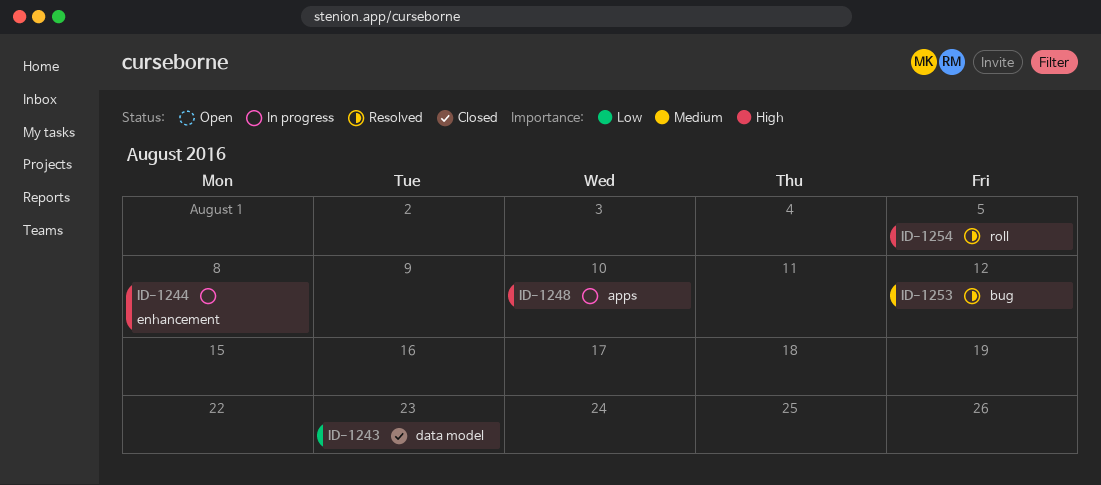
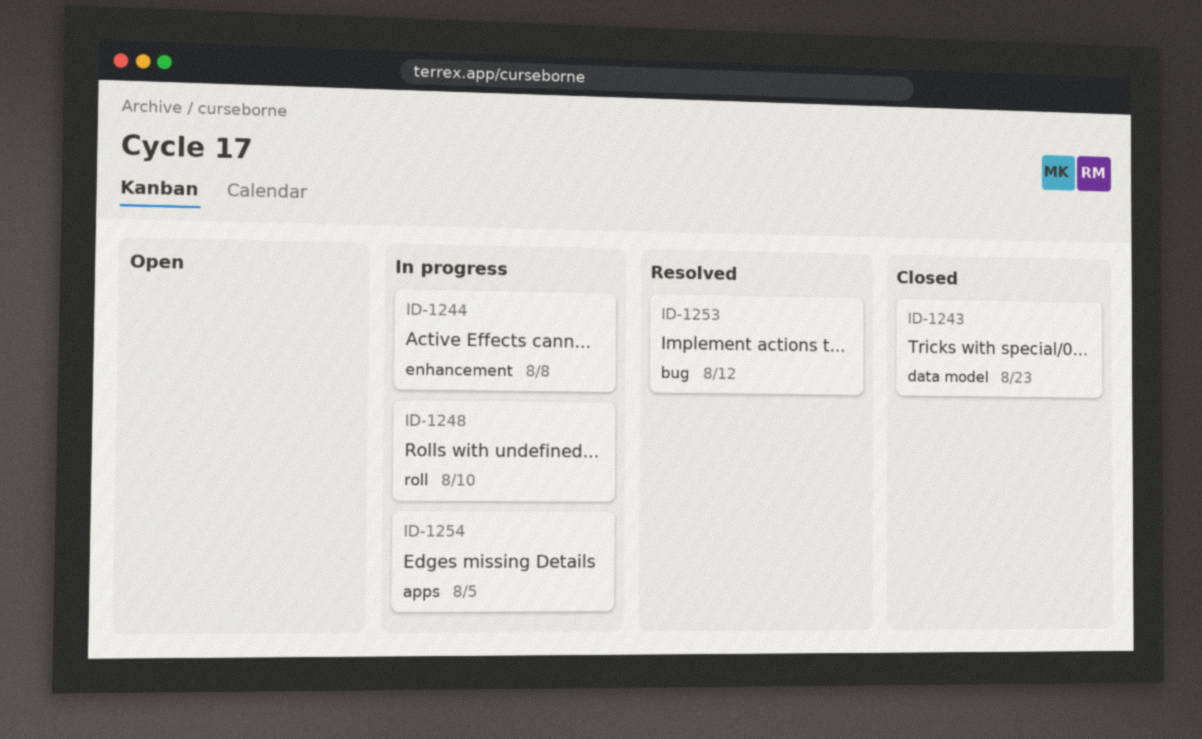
ID-1248, label: apps -> roll
ID-1254, status: Resolved -> In progress
ID-1254, label: roll -> apps

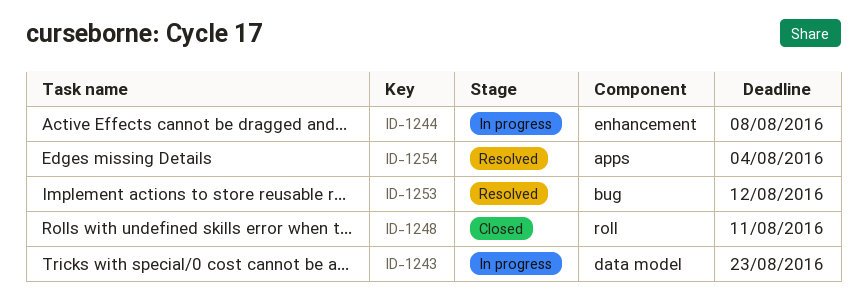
ID-1243, status: Closed -> In progress
ID-1248, status: In progress -> Closed
ID-1248, due: Aug 10 -> Aug 11
ID-1254, status: In progress -> Resolved
ID-1254, due: Aug 5 -> Aug 4

